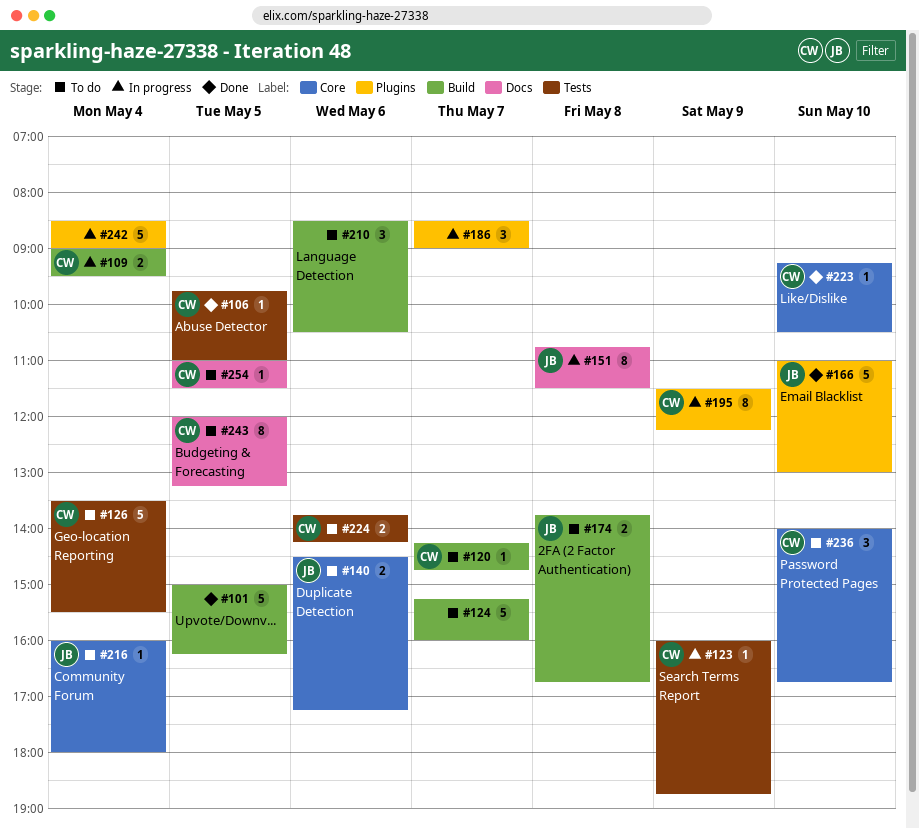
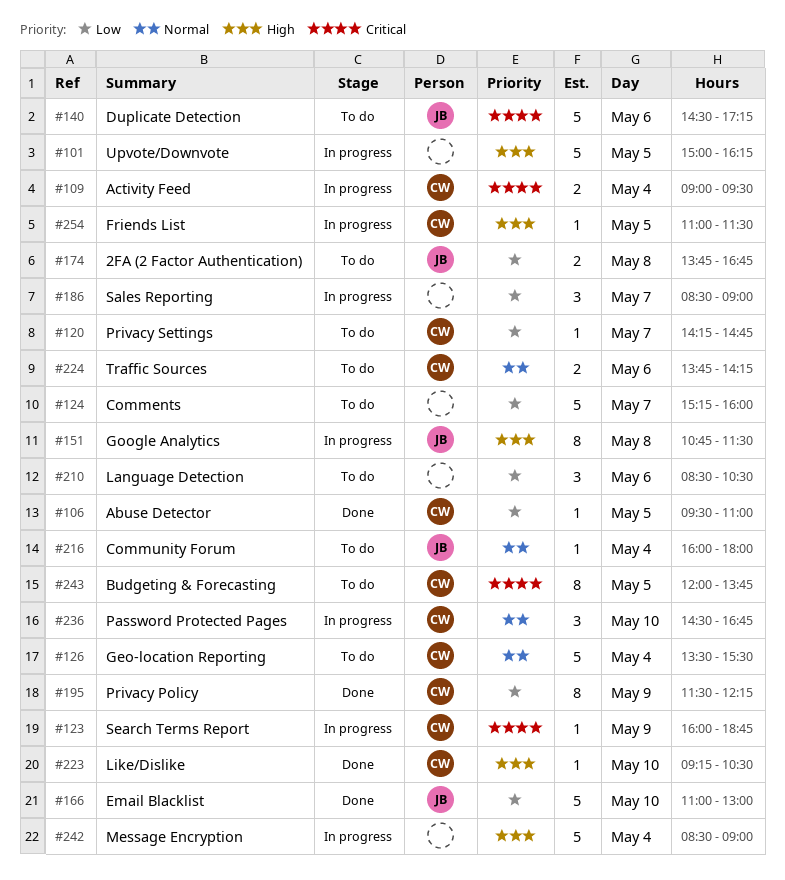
#101, status: Done -> In progress
#106, begins: 09:45 -> 09:30
#140, estimate: 2 -> 5
#195, status: In progress -> Done
#236, status: To do -> In progress
#236, begins: 14:00 -> 14:30
#243, ends: 13:15 -> 13:45
#254, status: To do -> In progress

